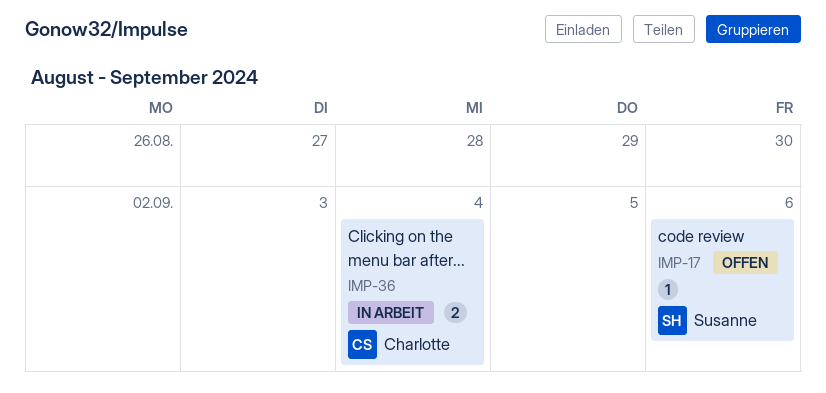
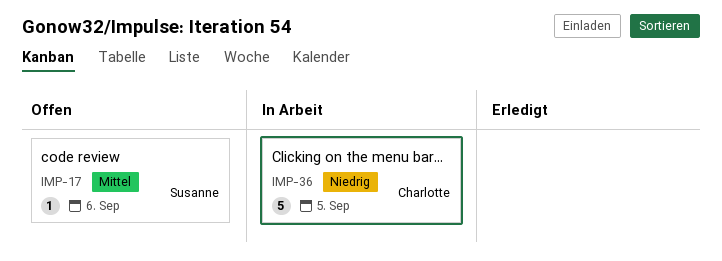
IMP-36, estimate: 2 -> 5
IMP-36, due: Sep 4 -> Sep 5

